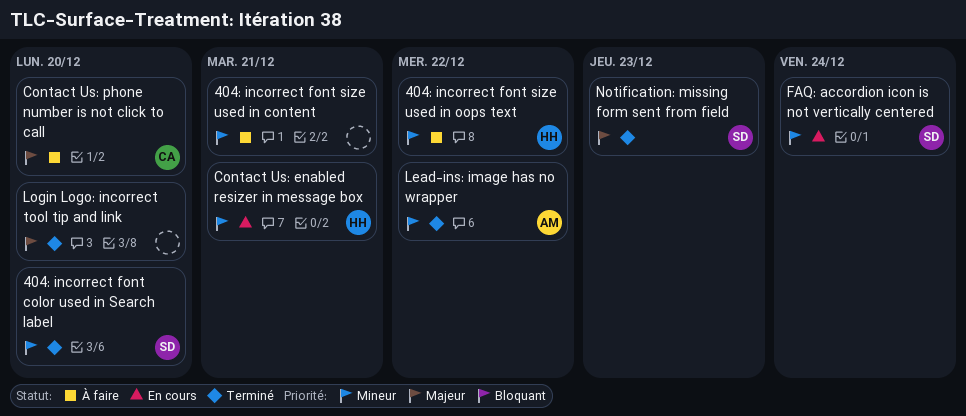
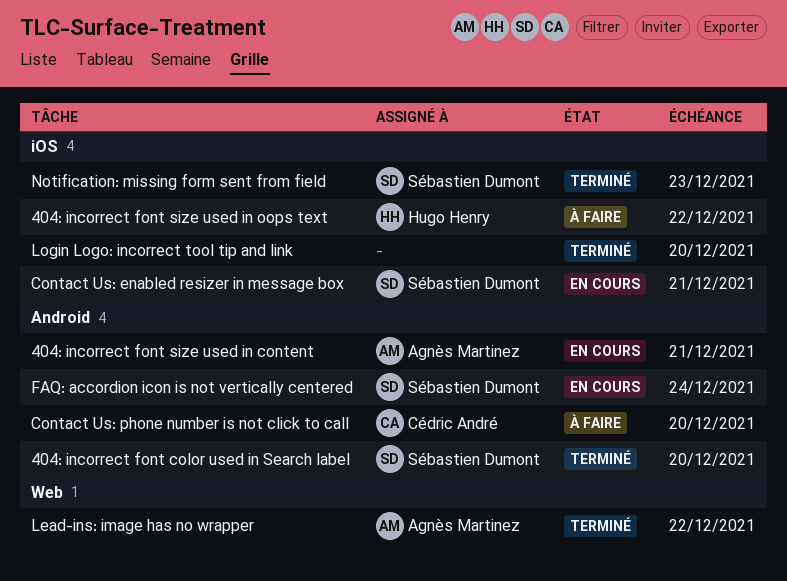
404: incorrect font size used in content, status: À faire -> En cours
404: incorrect font size used in content, owner: none -> Agnès Martinez
Contact Us: enabled resizer in message box, owner: Hugo Henry -> Sébastien Dumont

